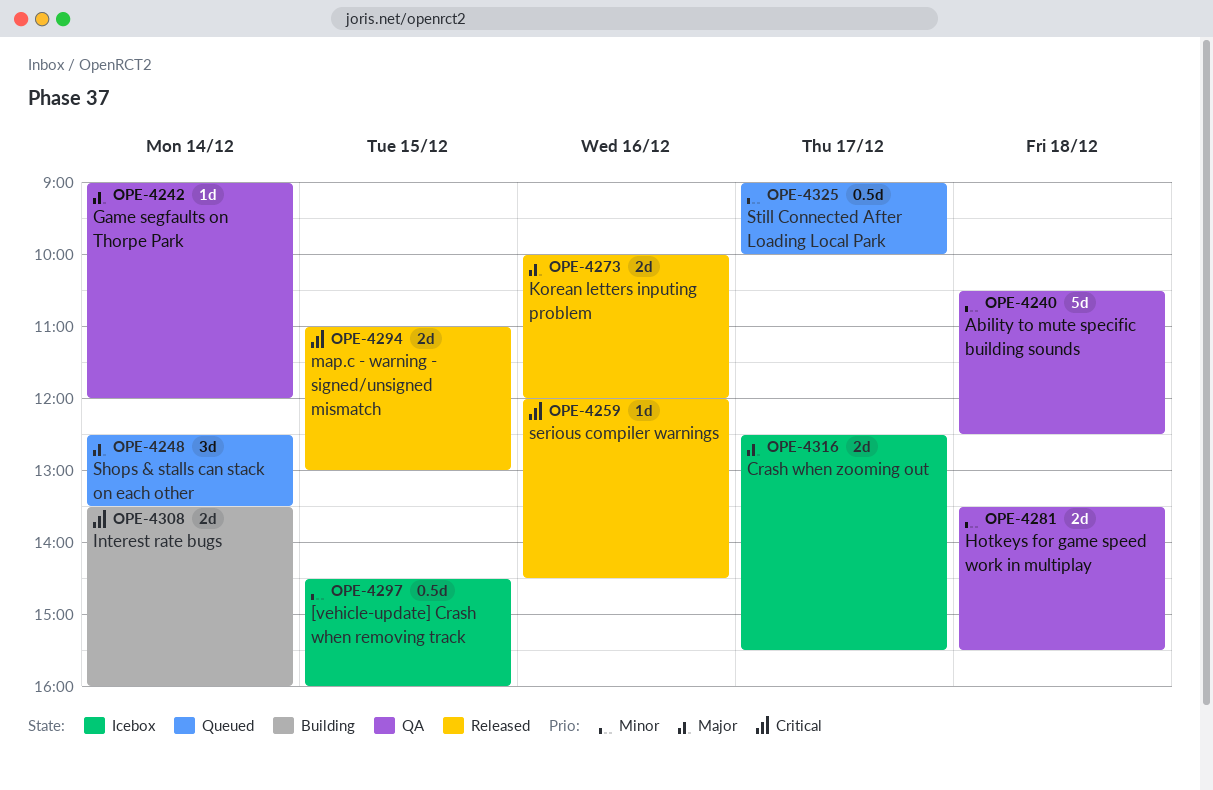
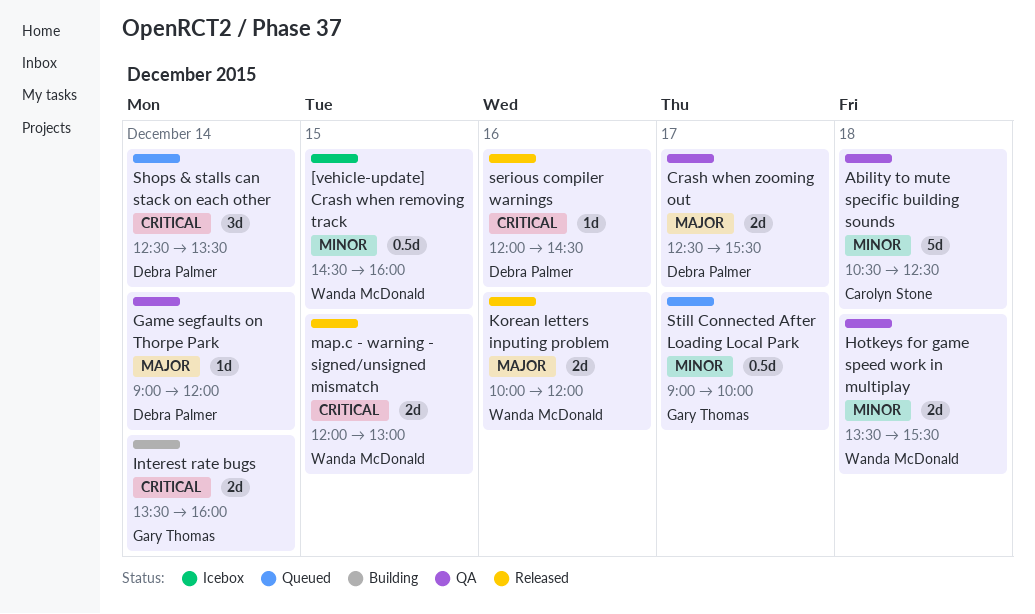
Crash when zooming out, status: Icebox -> QA
map.c - warning - signed/unsigned mismatch, begins: 11:00 -> 12:00
Shops & stalls can stack on each other, priority: Major -> Critical

